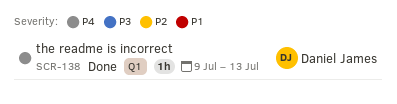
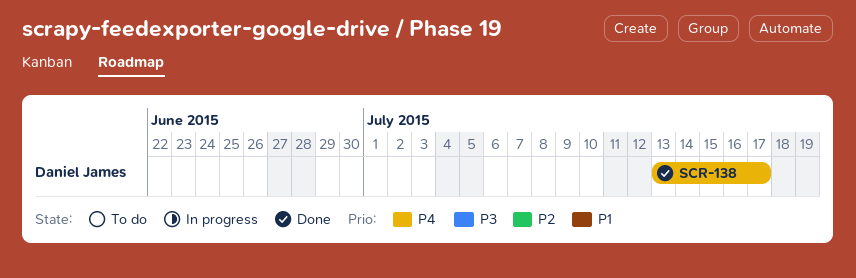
SCR-138, start: Jul 9 -> Jul 13
SCR-138, due: Jul 13 -> Jul 17

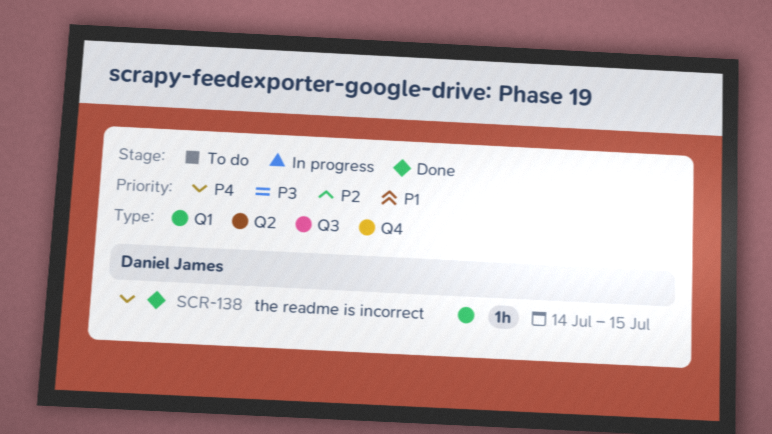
SCR-138, start: Jul 13 -> Jul 14
SCR-138, due: Jul 17 -> Jul 15

